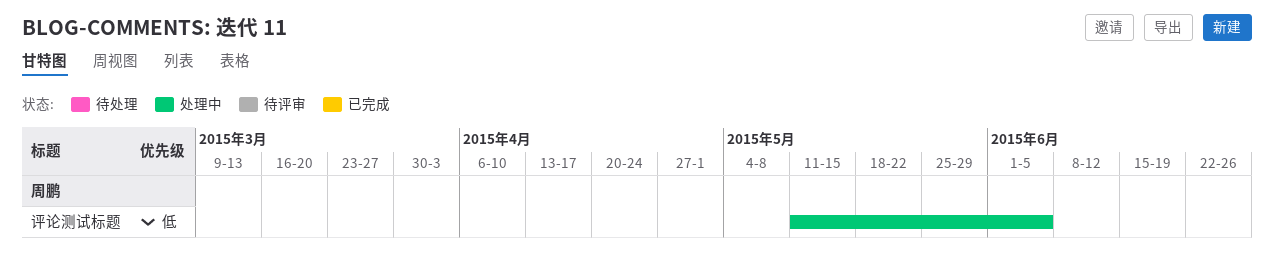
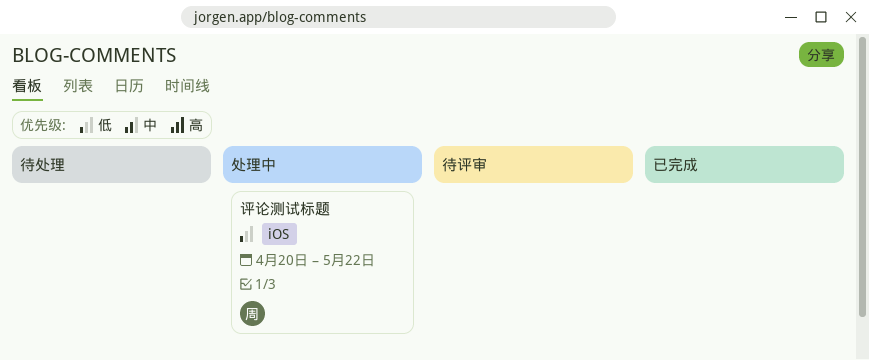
评论测试标题, start: May 11 -> Apr 20
评论测试标题, due: Jun 5 -> May 22

